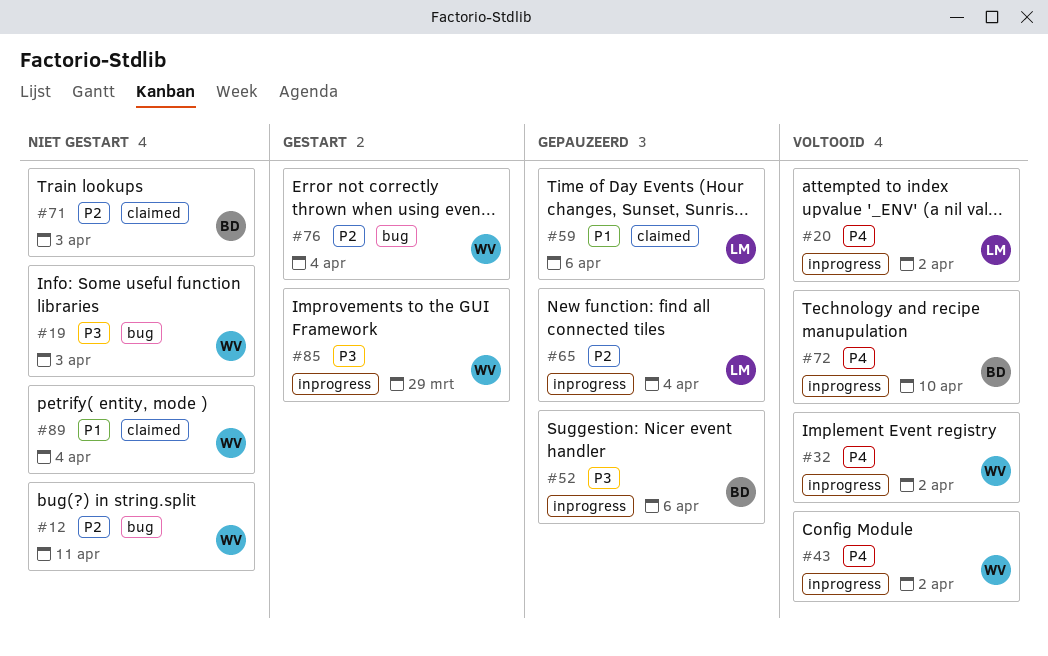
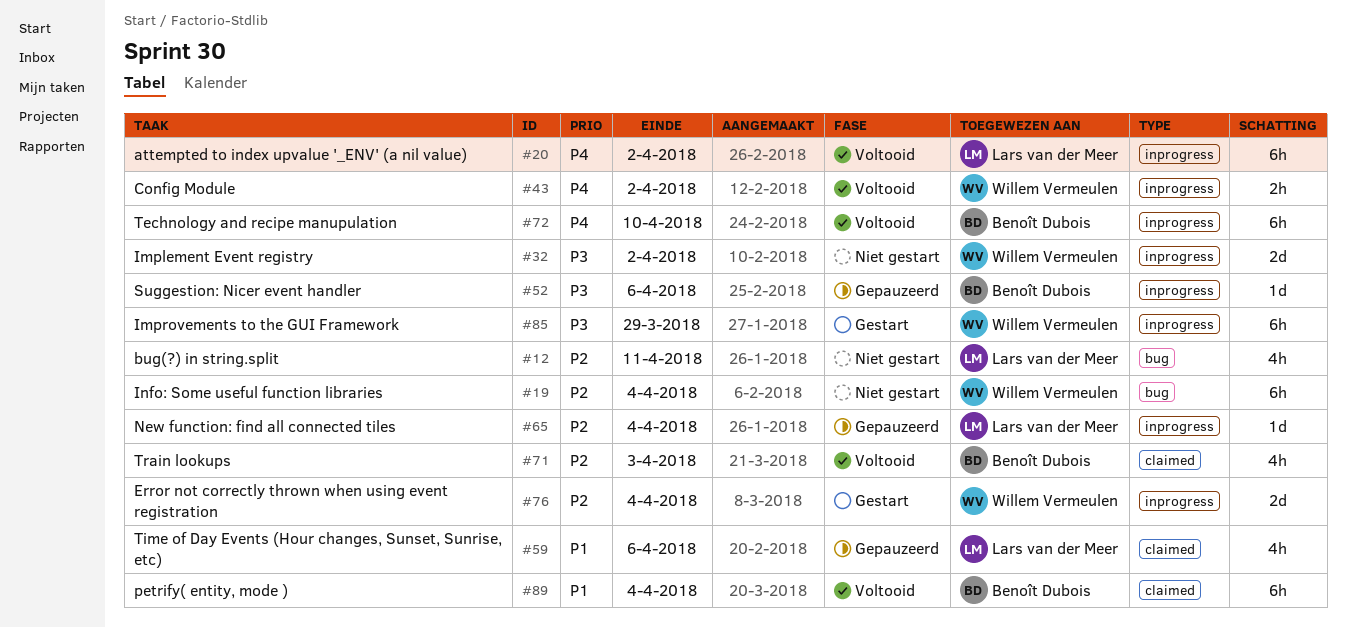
#12, owner: Willem Vermeulen -> Lars van der Meer
#19, priority: P3 -> P2
#19, due: Apr 3 -> Apr 4
#32, status: Voltooid -> Niet gestart
#32, priority: P4 -> P3
#71, status: Niet gestart -> Voltooid
#76, label: bug -> inprogress
#89, status: Niet gestart -> Voltooid
#89, owner: Willem Vermeulen -> Benoît Dubois

